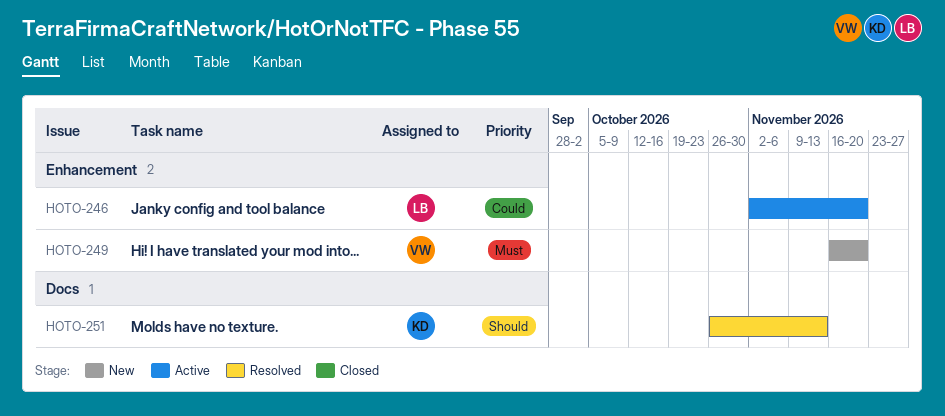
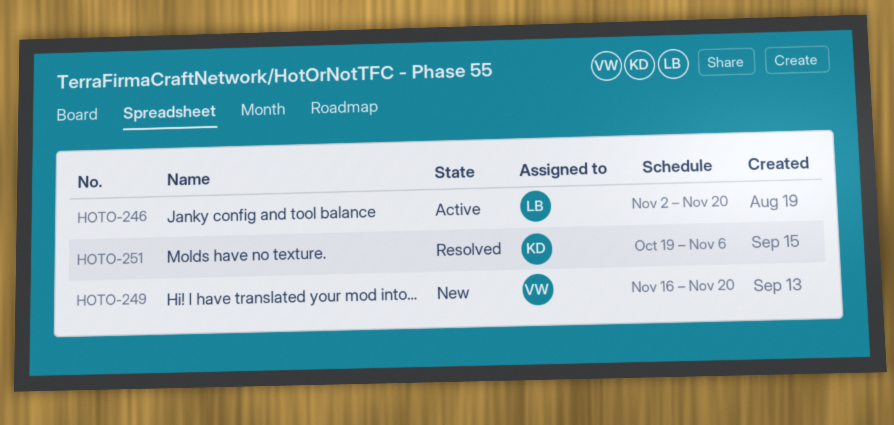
HOTO-251, start: Oct 26 -> Oct 19
HOTO-251, due: Nov 13 -> Nov 6

